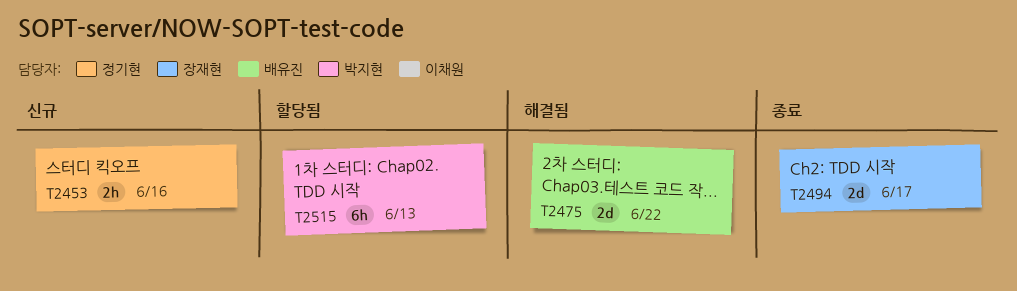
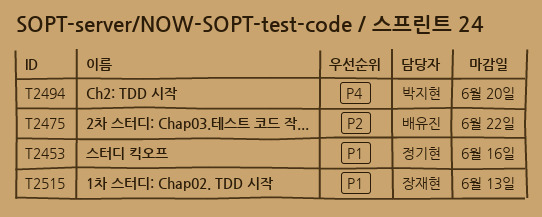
T2494, owner: 장재현 -> 박지현
T2494, due: Jun 17 -> Jun 20
T2515, owner: 박지현 -> 장재현

